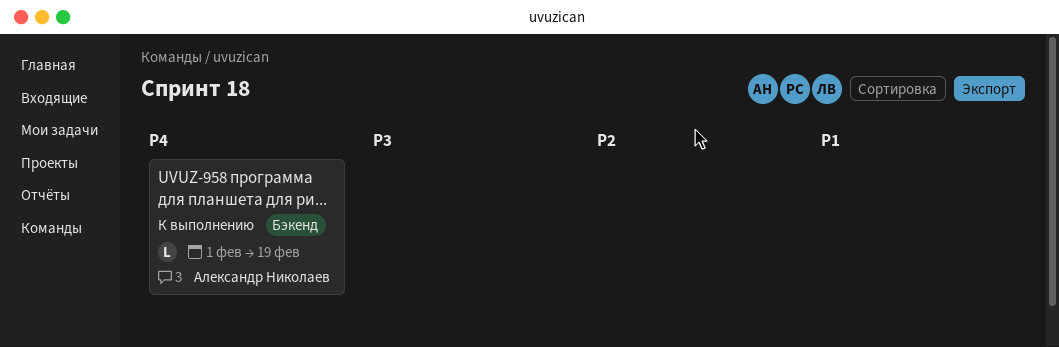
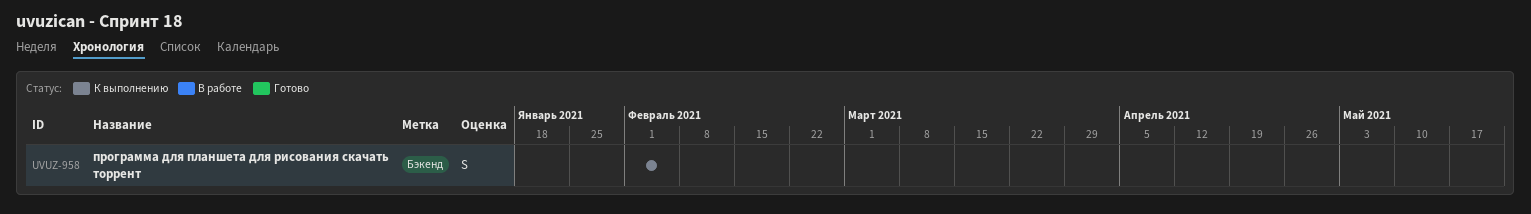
UVUZ-958, estimate: L -> S
UVUZ-958, due: Feb 19 -> Feb 5

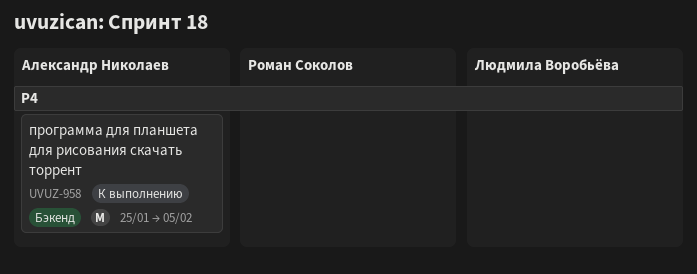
UVUZ-958, estimate: S -> M
UVUZ-958, start: Feb 1 -> Jan 25

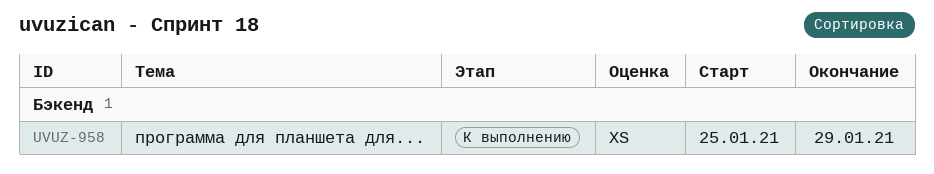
UVUZ-958, estimate: M -> XS
UVUZ-958, due: Feb 5 -> Jan 29

